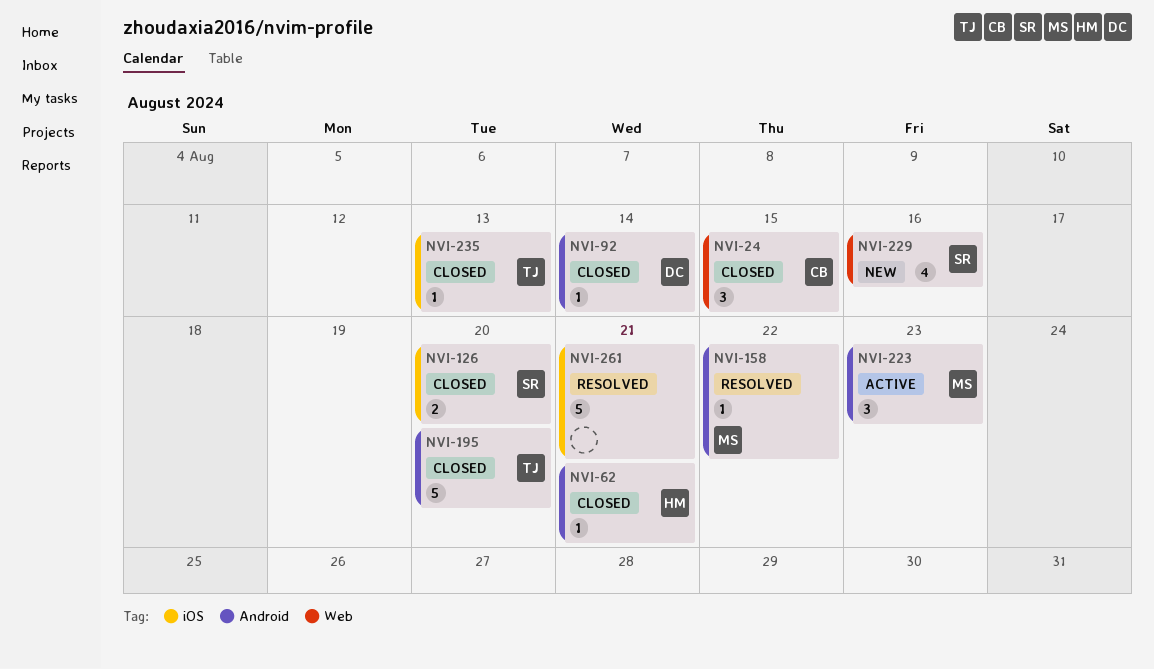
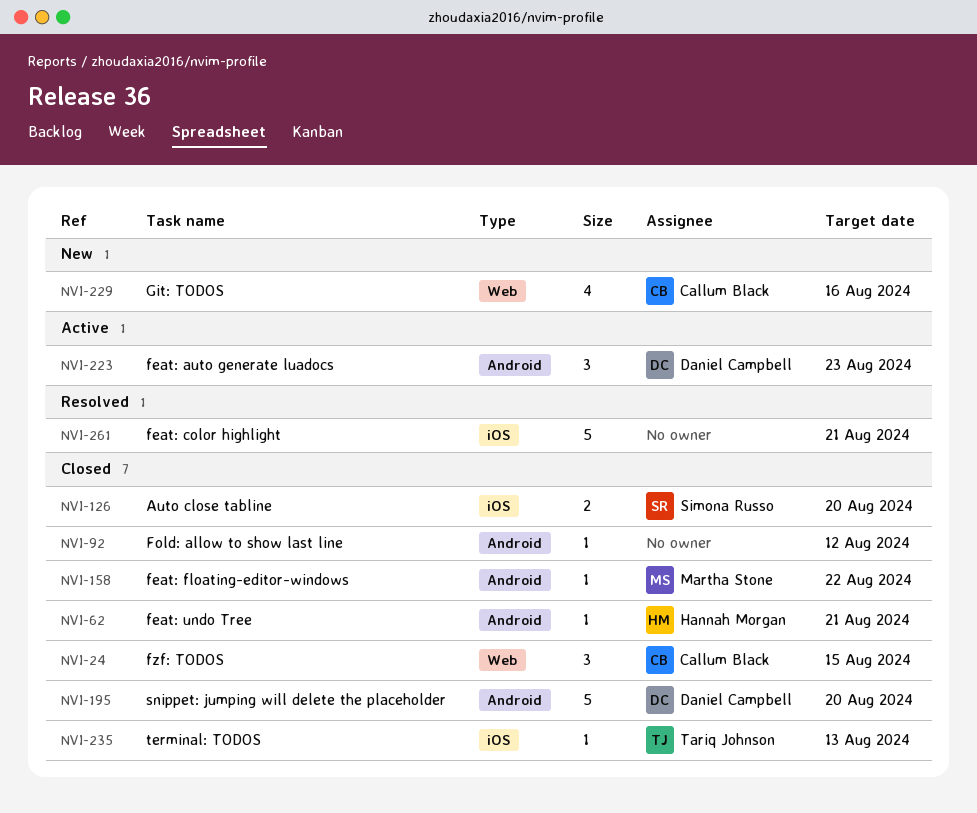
NVI-92, owner: Daniel Campbell -> none
NVI-92, due: Aug 14 -> Aug 12
NVI-158, status: Resolved -> Closed
NVI-195, owner: Tariq Johnson -> Daniel Campbell
NVI-223, owner: Martha Stone -> Daniel Campbell
NVI-229, owner: Simona Russo -> Callum Black

